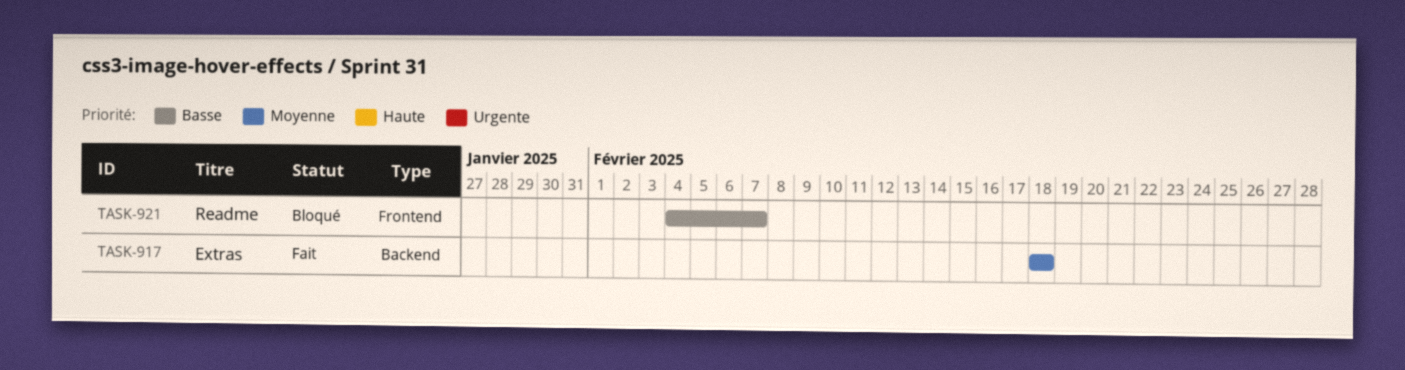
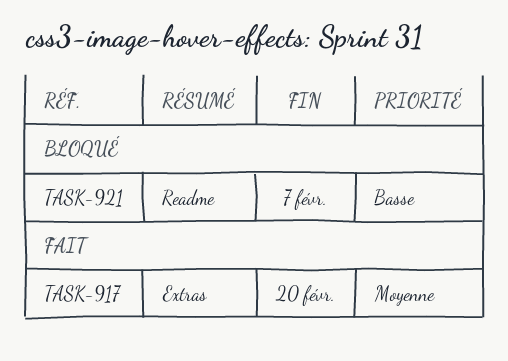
TASK-917, due: Feb 18 -> Feb 20

